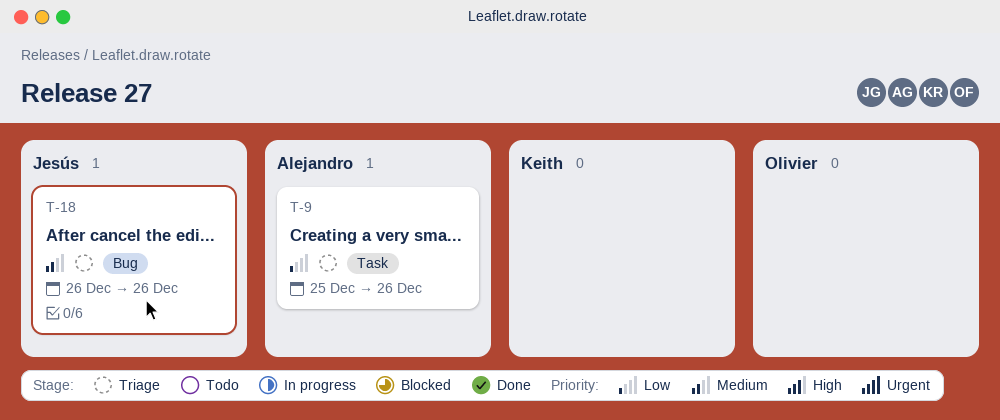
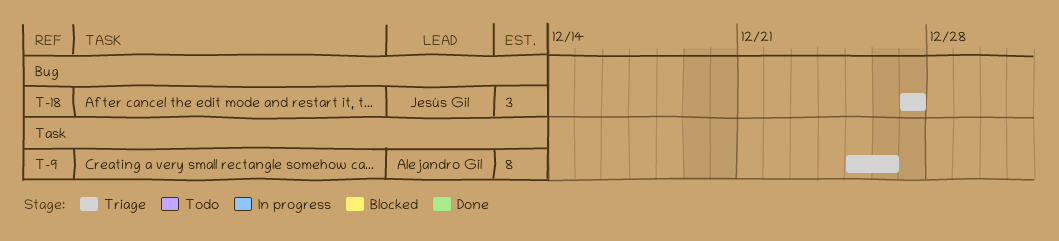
T-18, start: Dec 26 -> Dec 27
T-18, due: Dec 26 -> Dec 27

